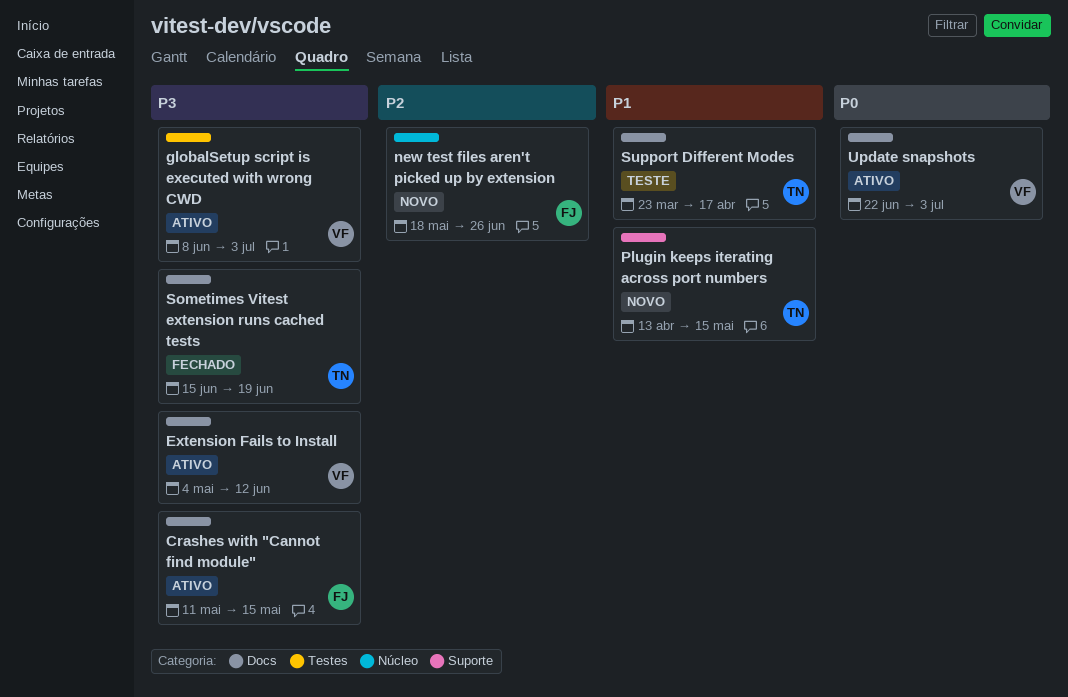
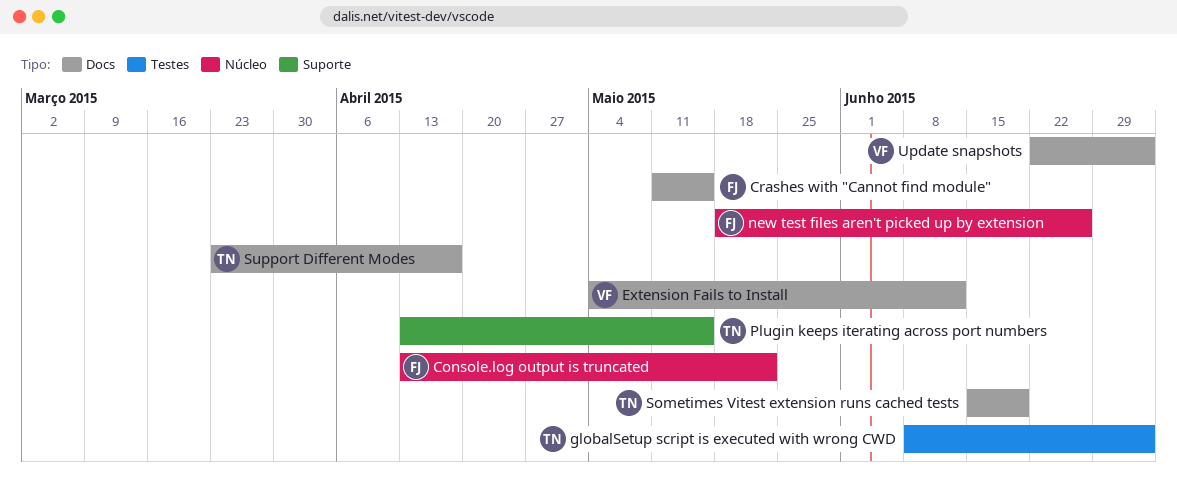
Console.log output is truncated: none -> present
globalSetup script is executed with wrong CWD, owner: VF -> TN

